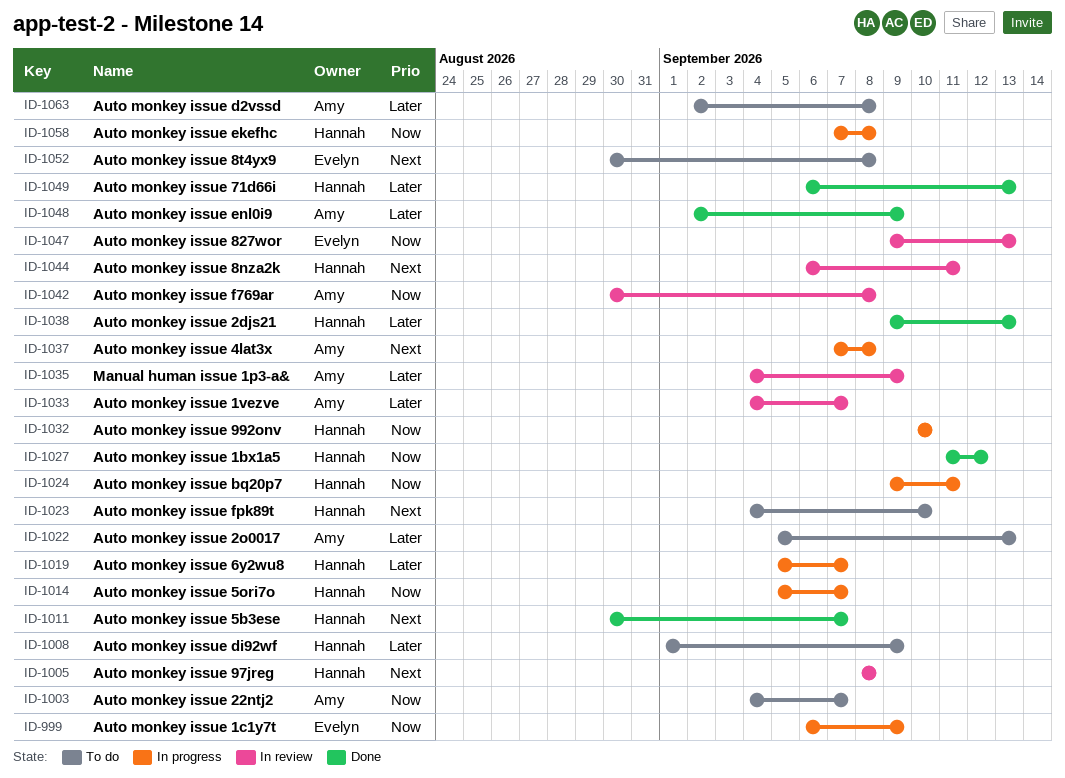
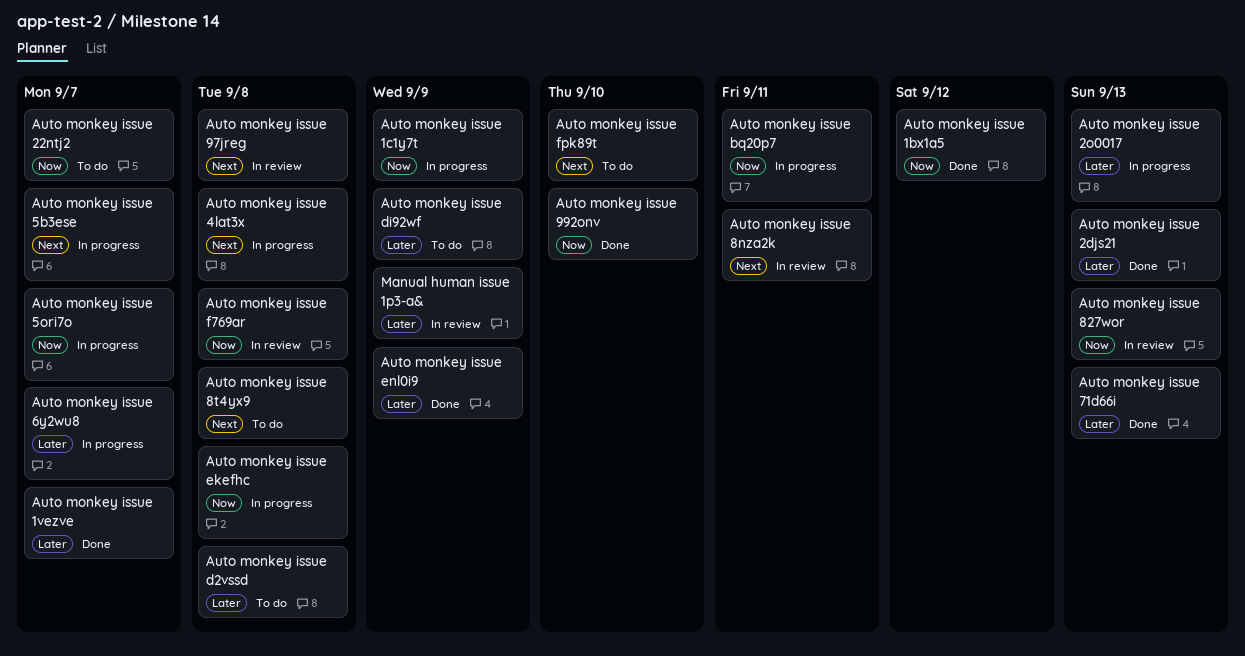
Auto monkey issue 1vezve, status: In review -> Done
Auto monkey issue 2o0017, status: To do -> In progress
Auto monkey issue 5b3ese, status: Done -> In progress
Auto monkey issue 992onv, status: In progress -> Done

